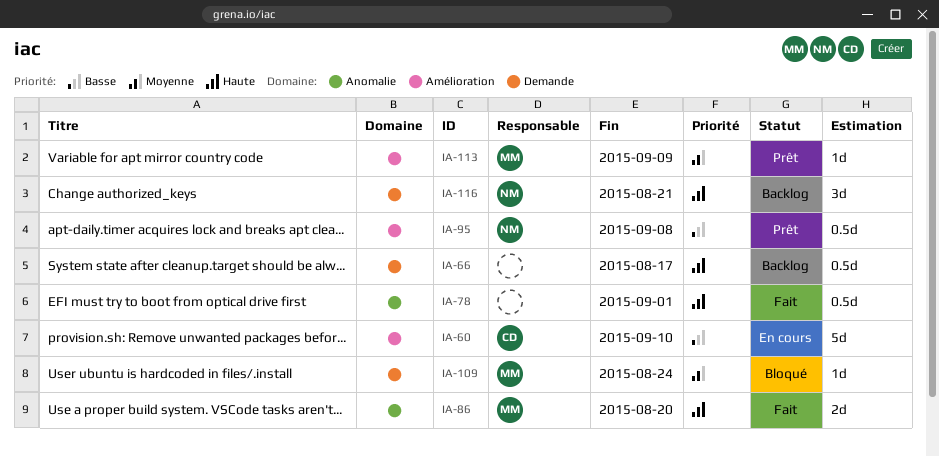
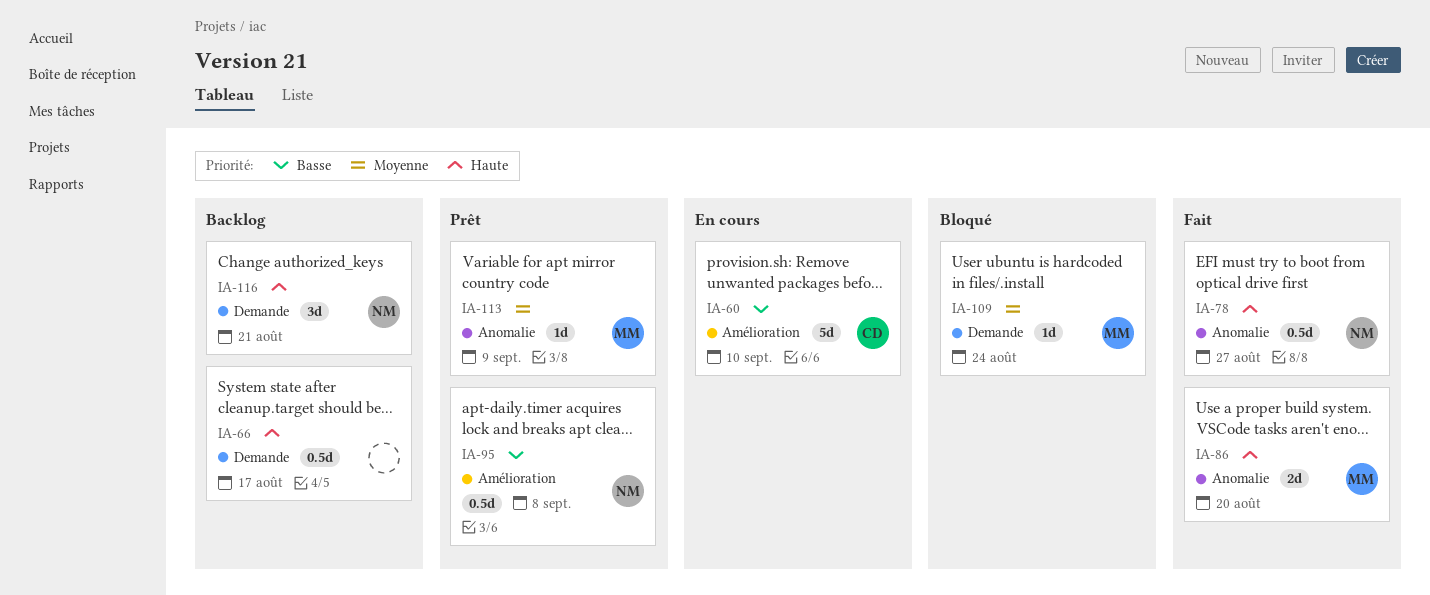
IA-78, owner: none -> NM
IA-78, due: Sep 1 -> Aug 27
IA-113, label: Amélioration -> Anomalie

